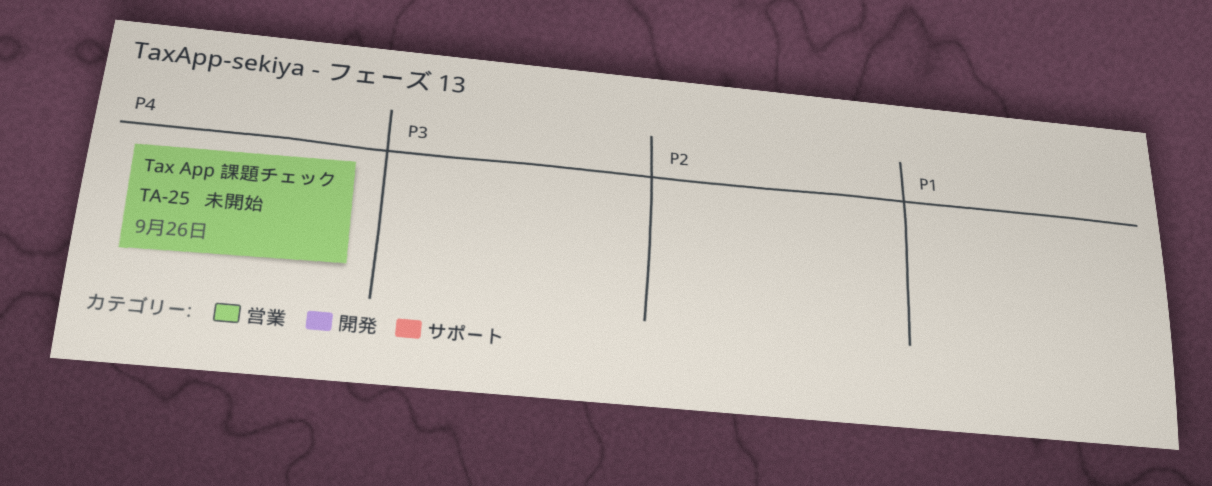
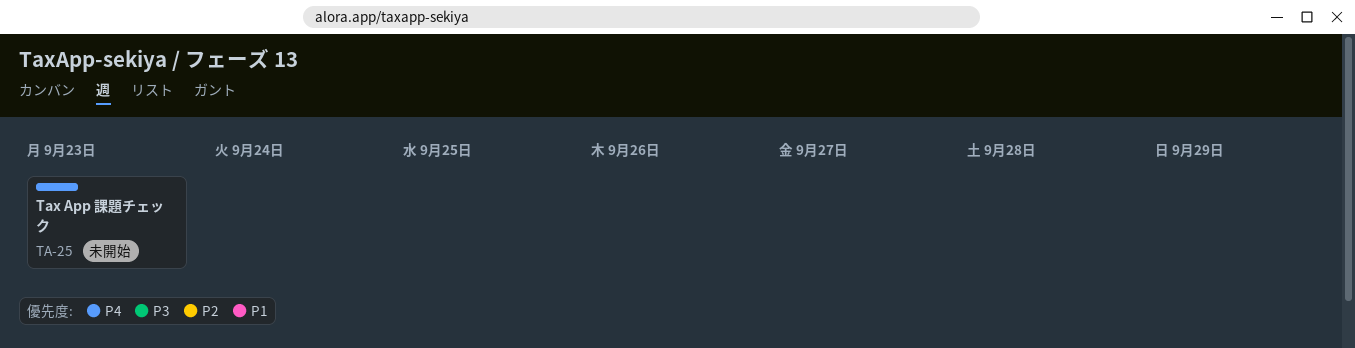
TA-25, due: Sep 26 -> Sep 23

